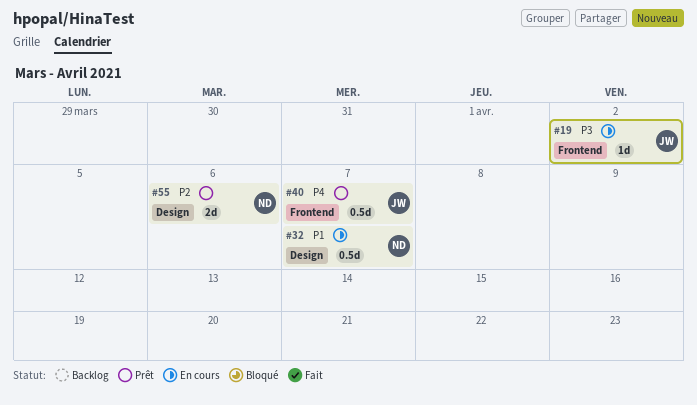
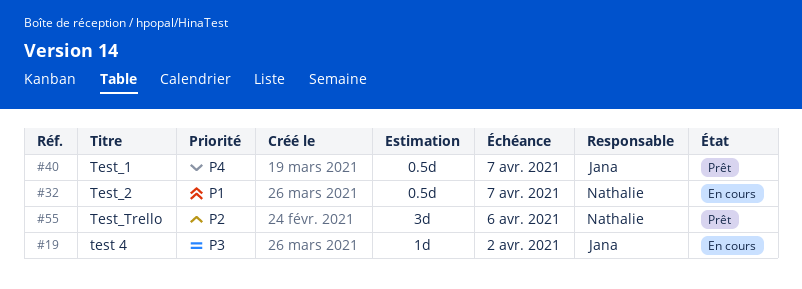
#55, estimate: 2d -> 3d

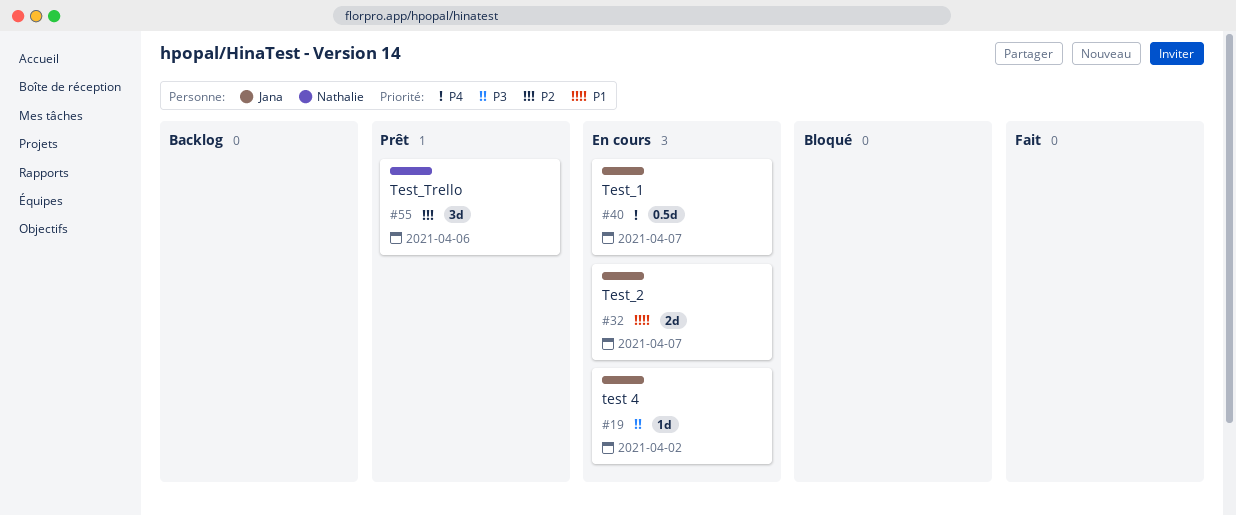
#32, owner: Nathalie -> Jana
#32, estimate: 0.5d -> 2d
#40, status: Prêt -> En cours

